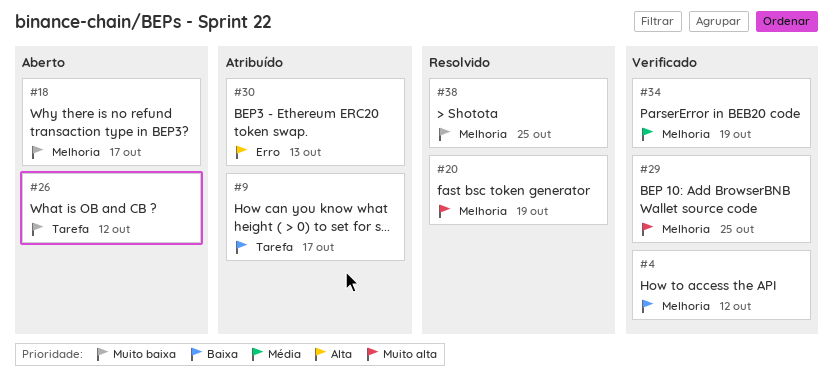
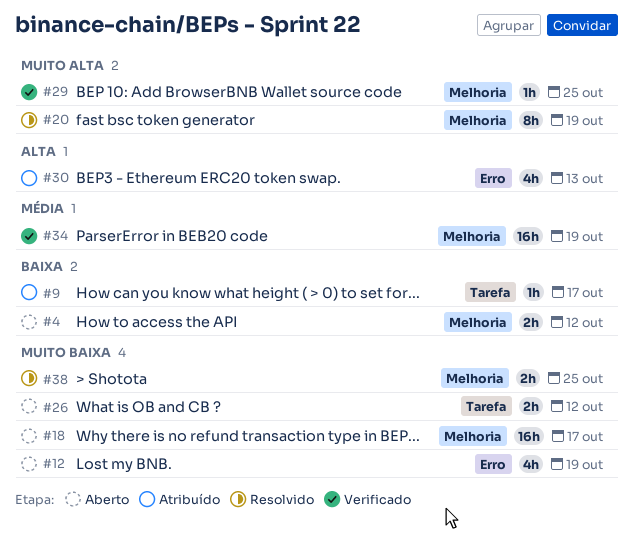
#4, status: Verificado -> Aberto
#12: none -> present

